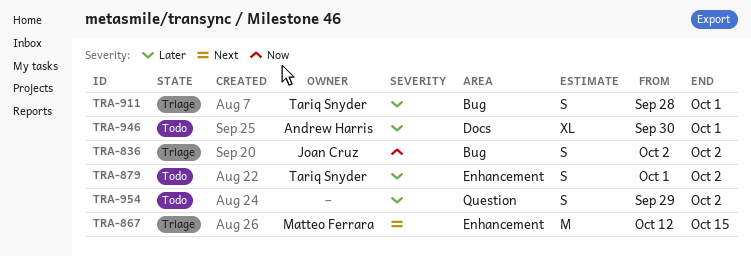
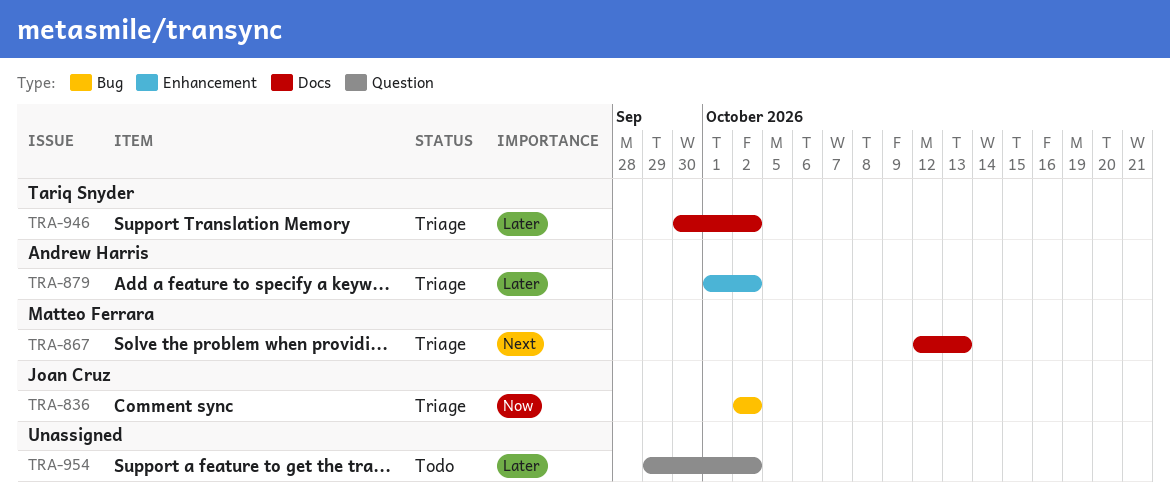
TRA-867, label: Enhancement -> Docs
TRA-867, due: Oct 15 -> Oct 13
TRA-879, status: Todo -> Triage
TRA-879, owner: Tariq Snyder -> Andrew Harris
TRA-911: present -> none
TRA-946, status: Todo -> Triage
TRA-946, owner: Andrew Harris -> Tariq Snyder
TRA-946, due: Oct 1 -> Oct 2

